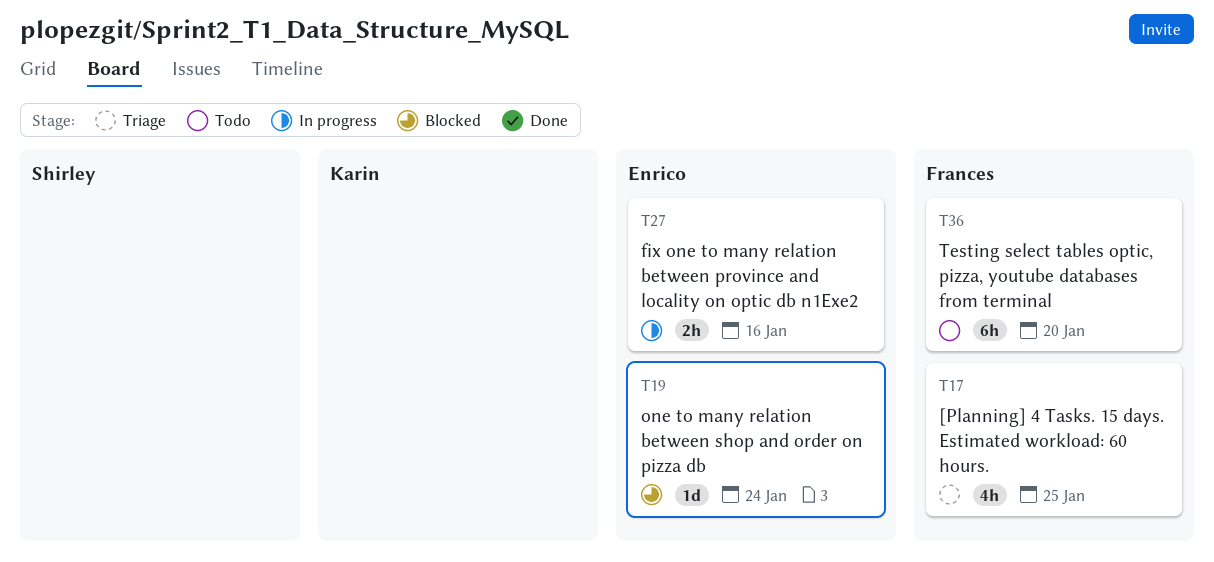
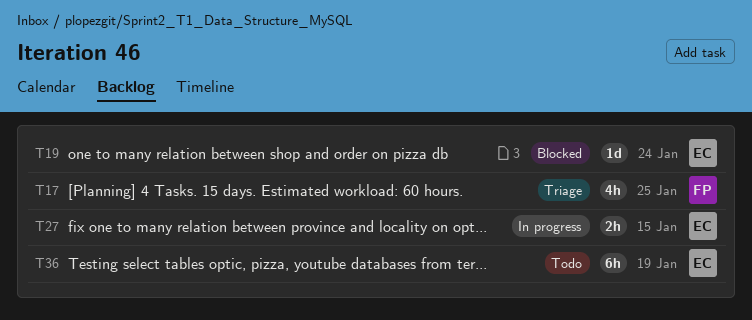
T27, due: Jan 16 -> Jan 15
T36, owner: Frances -> Enrico
T36, due: Jan 20 -> Jan 19

